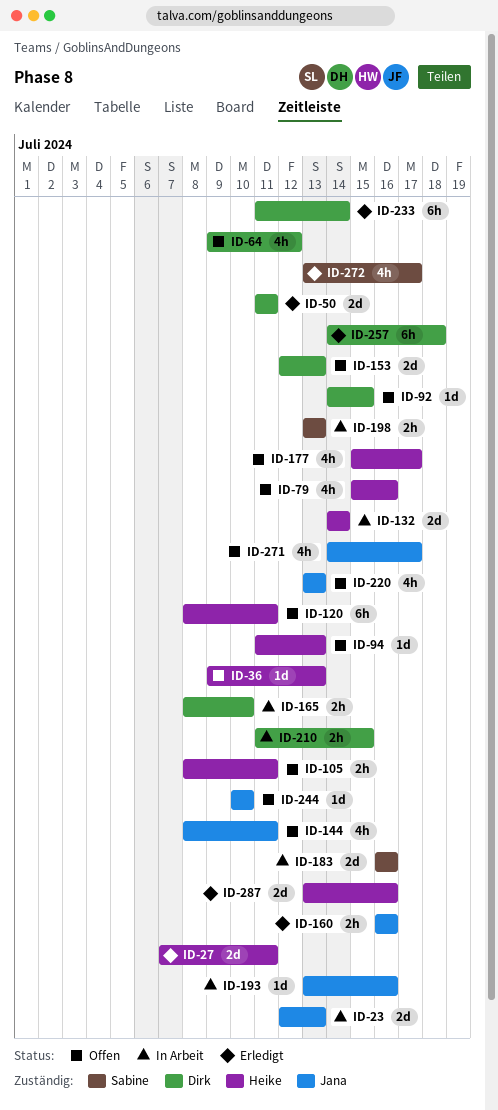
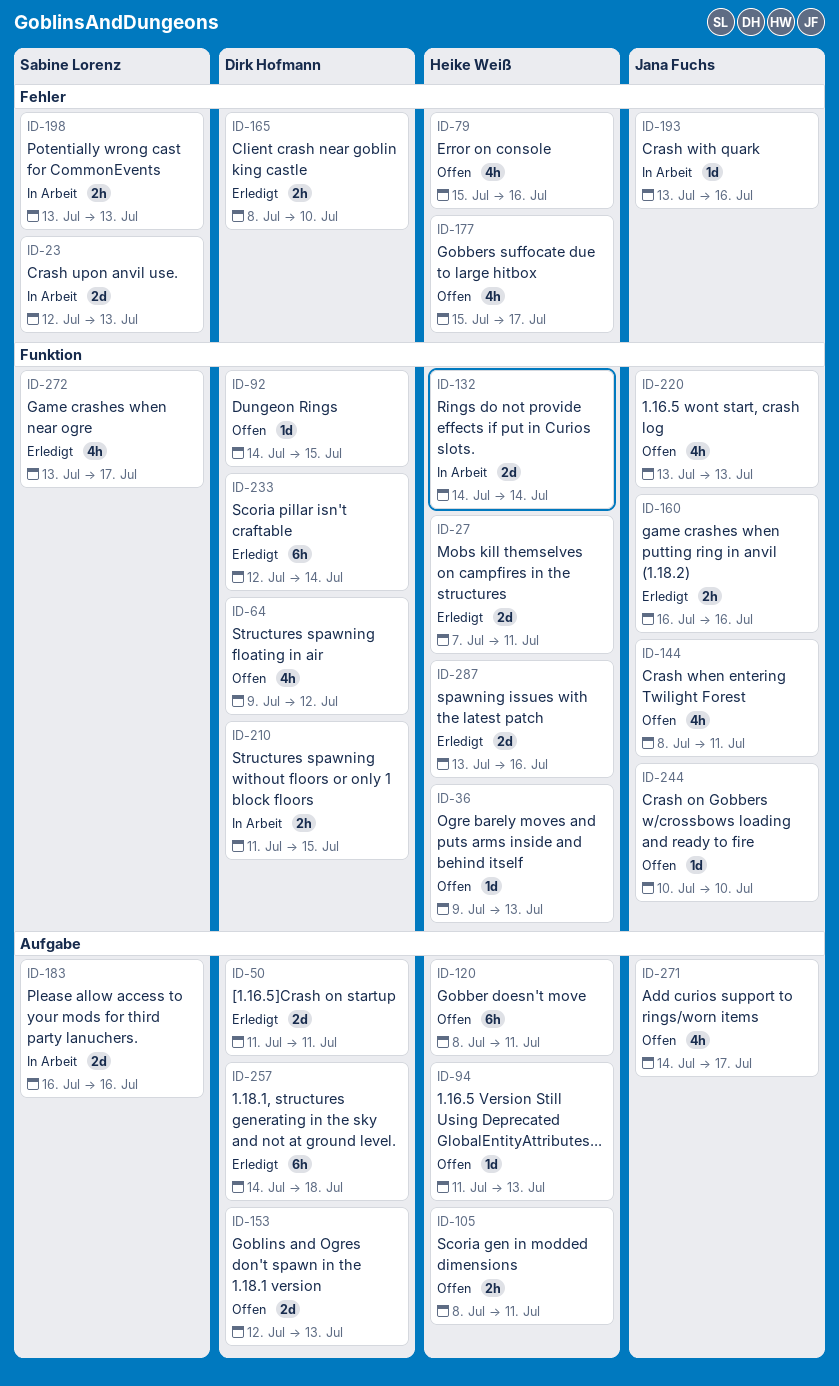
ID-23, owner: Jana Fuchs -> Sabine Lorenz
ID-165, status: In Arbeit -> Erledigt
ID-233, start: Jul 11 -> Jul 12

